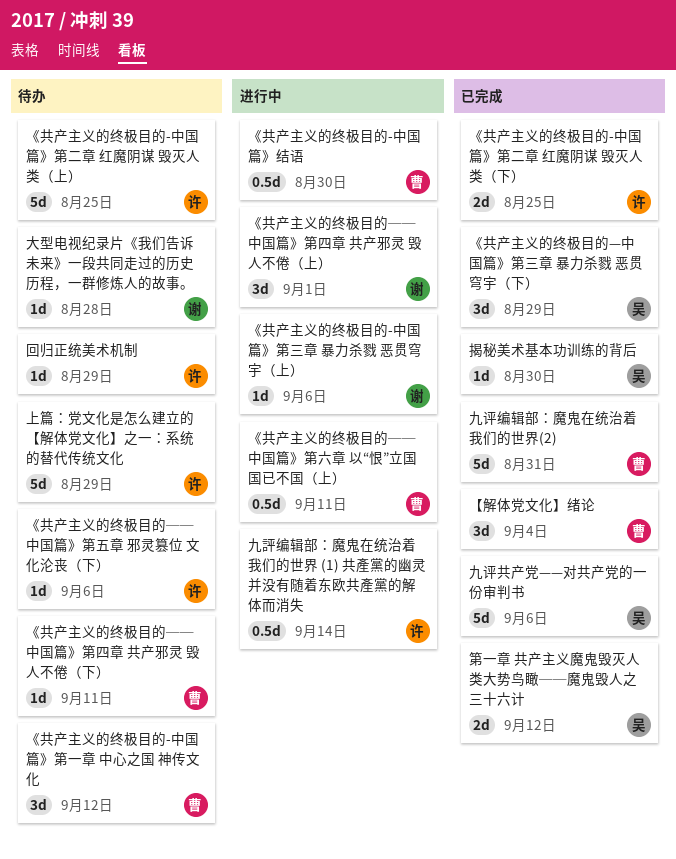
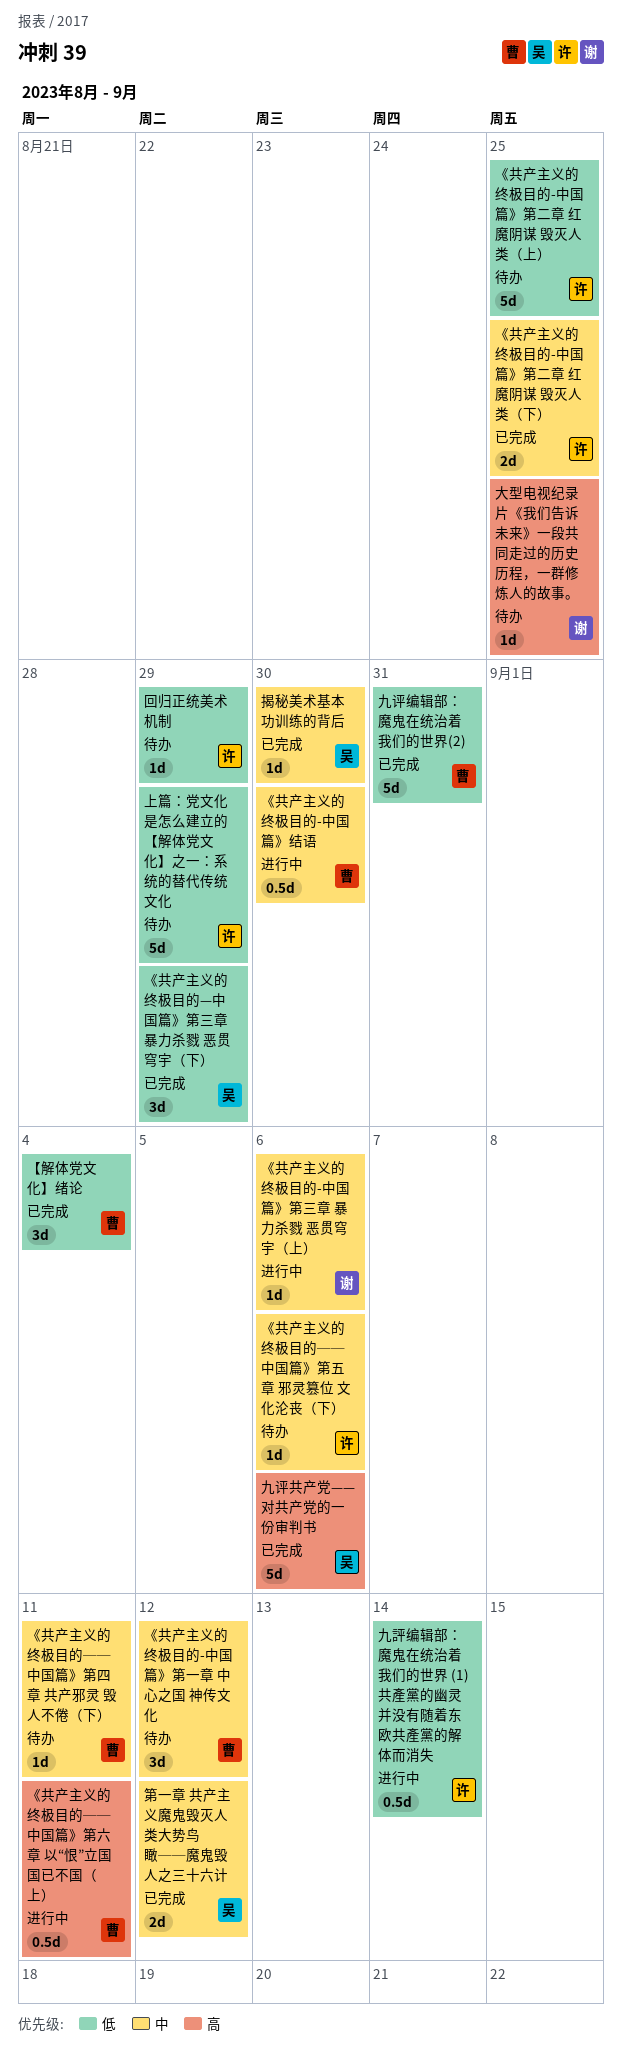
《共产主义的终极目的──中国篇》第四章 共产邪灵 毁人不倦（上）: present -> none
大型电视纪录片《我们告诉未来》一段共同走过的历史历程，一群修炼人的故事。, due: Aug 28 -> Aug 25

